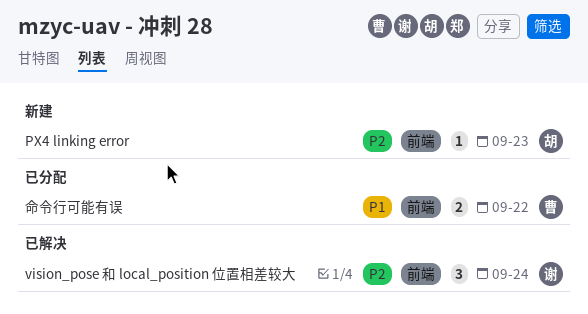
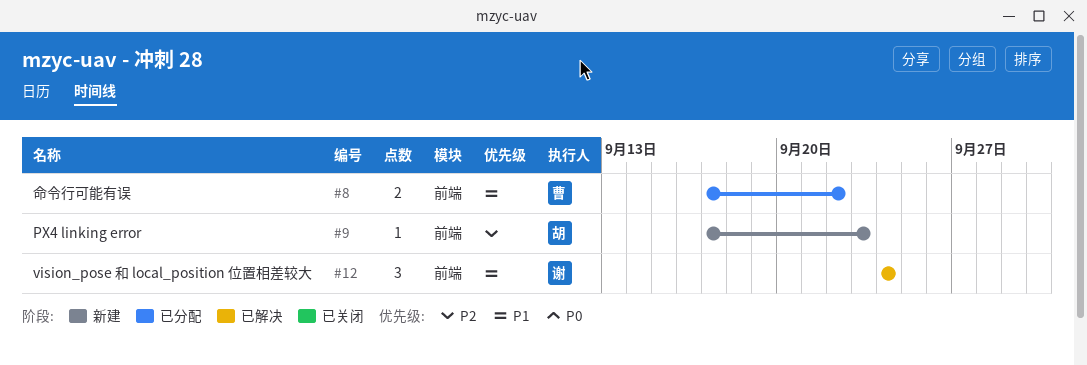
vision_pose 和 local_position 位置相差较大, priority: P2 -> P1

